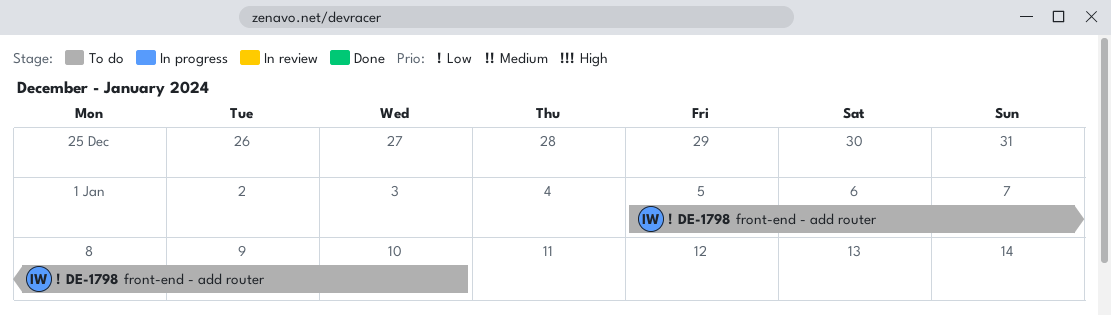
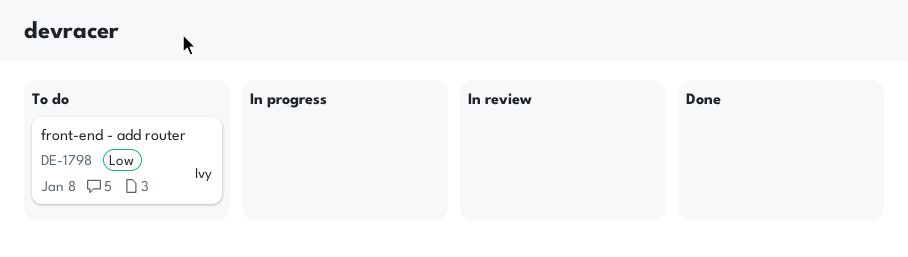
DE-1798, due: Jan 10 -> Jan 8

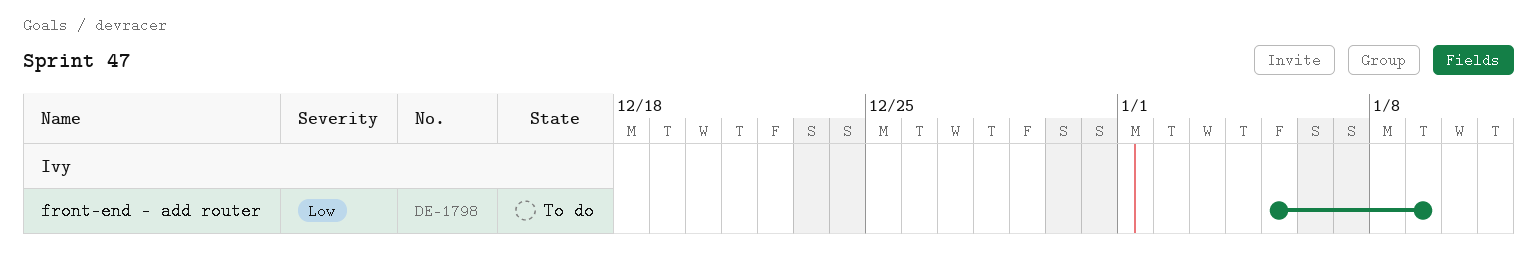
DE-1798, due: Jan 8 -> Jan 9

